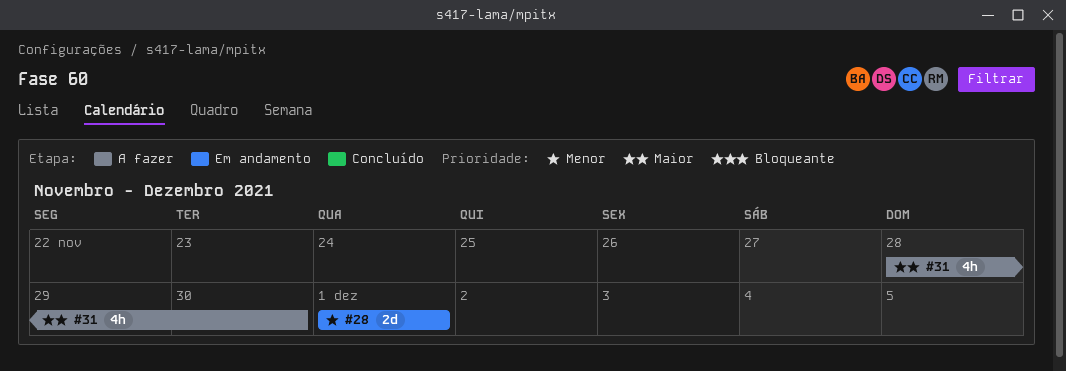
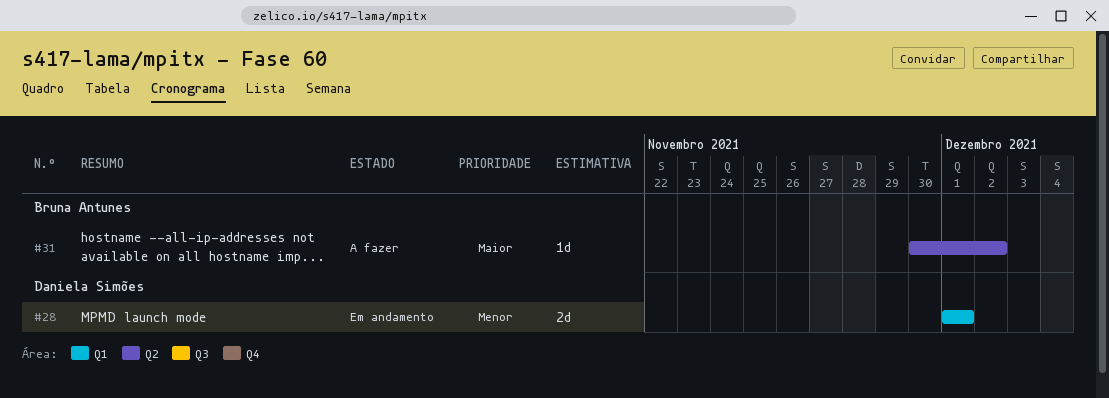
#31, estimate: 4h -> 1d
#31, start: Nov 28 -> Nov 30
#31, due: Nov 30 -> Dec 2

